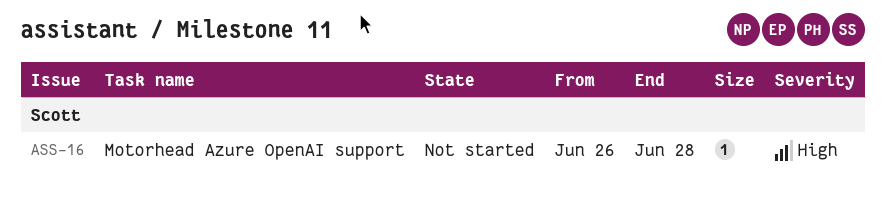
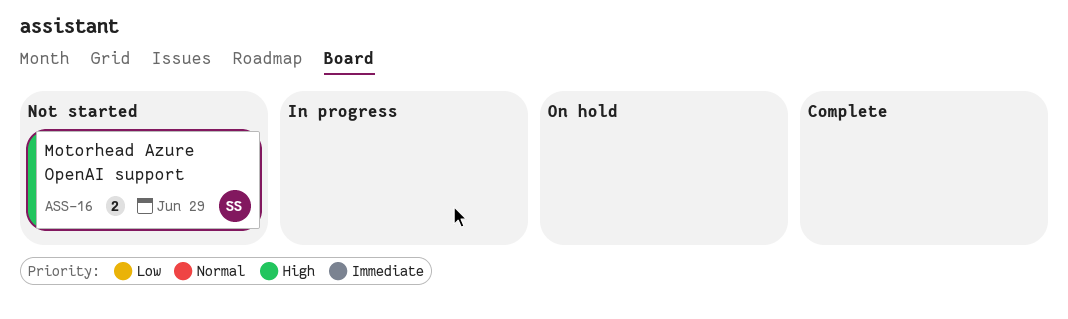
ASS-16, estimate: 1 -> 2
ASS-16, due: Jun 28 -> Jun 29

